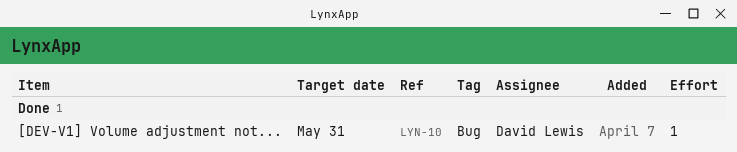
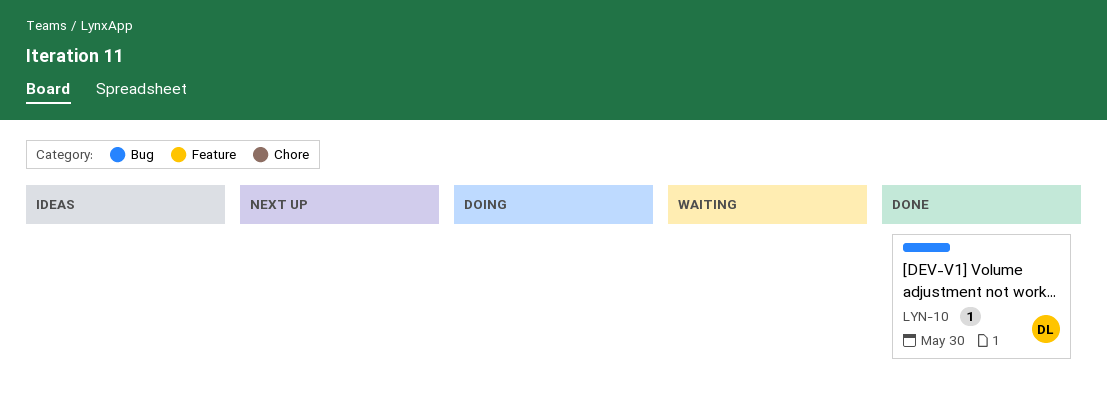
LYN-10, due: May 31 -> May 30

